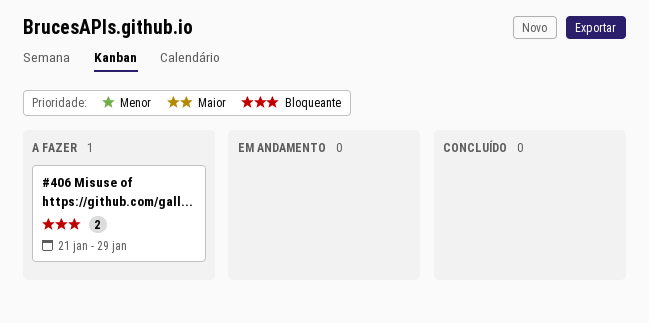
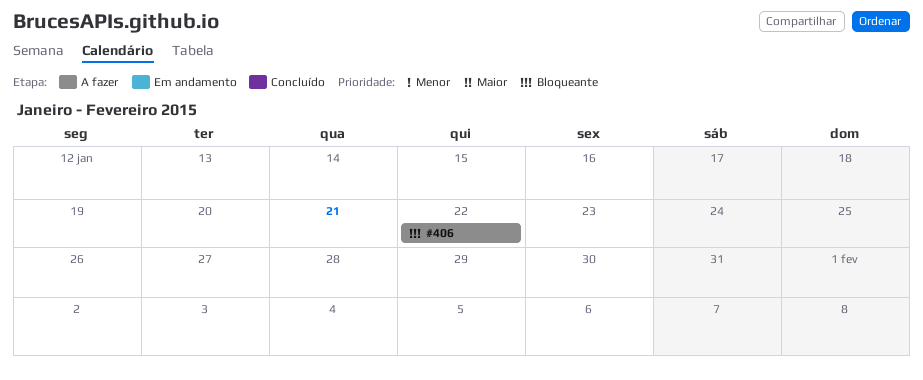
#406, start: Jan 21 -> Jan 22
#406, due: Jan 29 -> Jan 22

